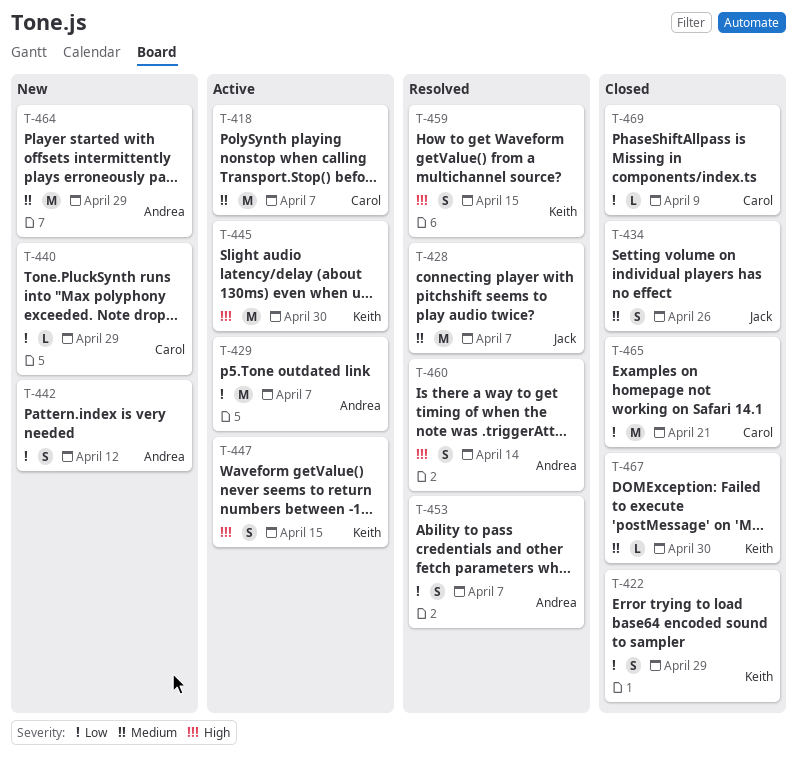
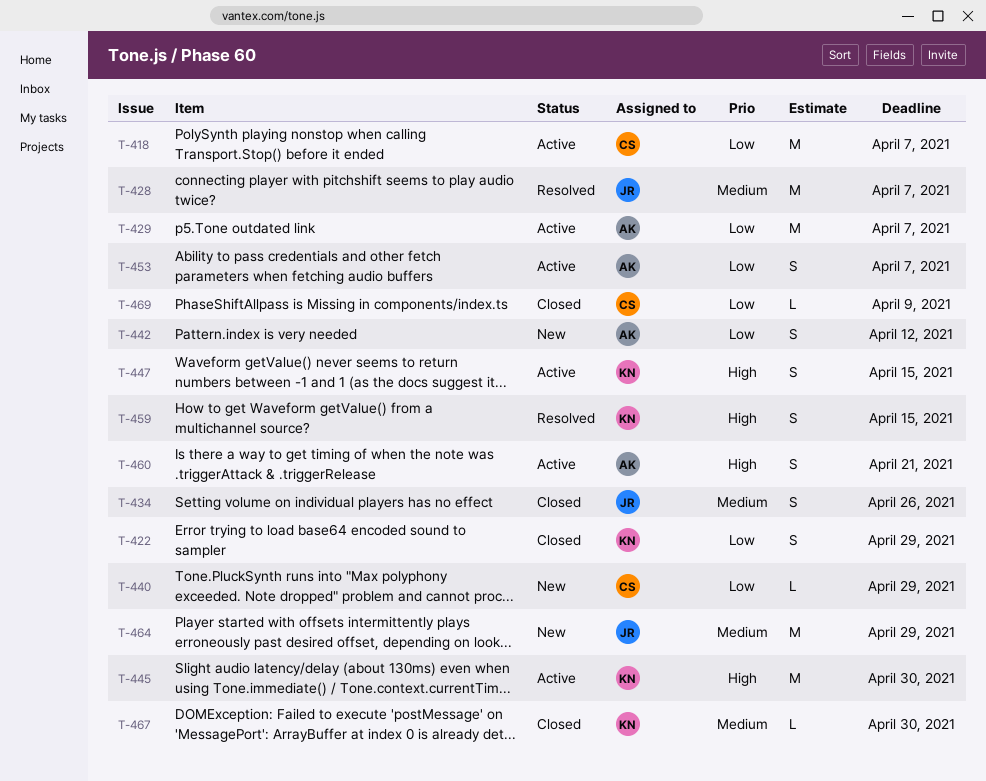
T-418, priority: Medium -> Low
T-453, status: Resolved -> Active
T-460, status: Resolved -> Active
T-460, due: Apr 14 -> Apr 21
T-464, owner: Andrea -> Jack
T-465: present -> none

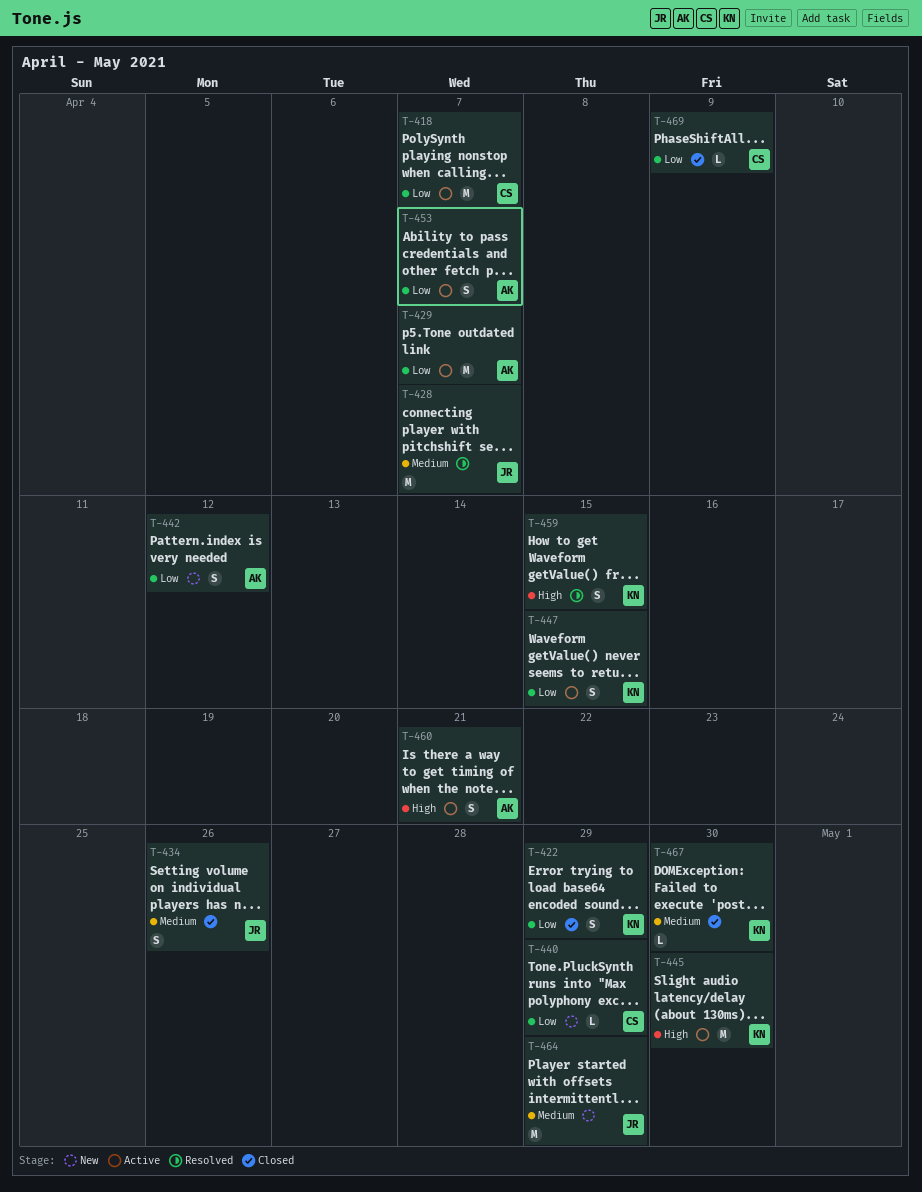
T-447, priority: High -> Low

